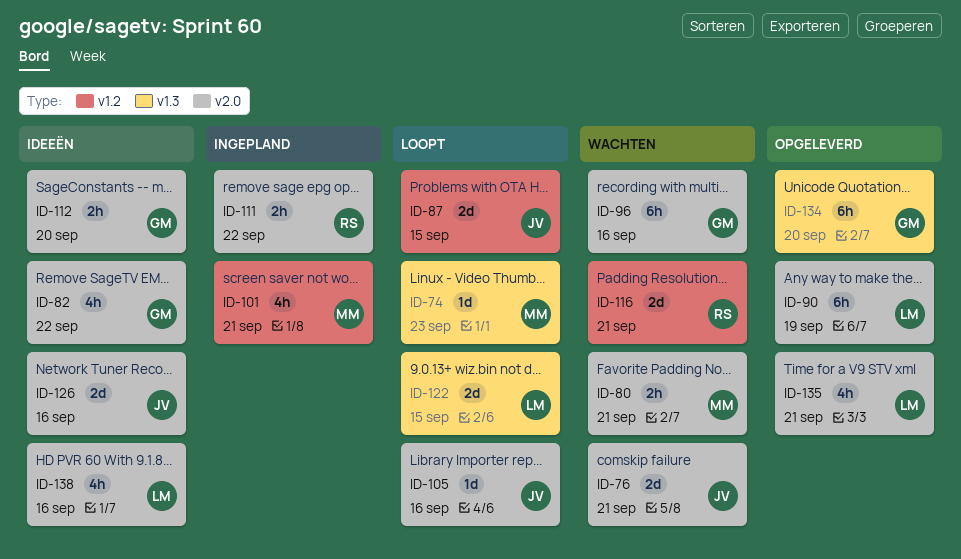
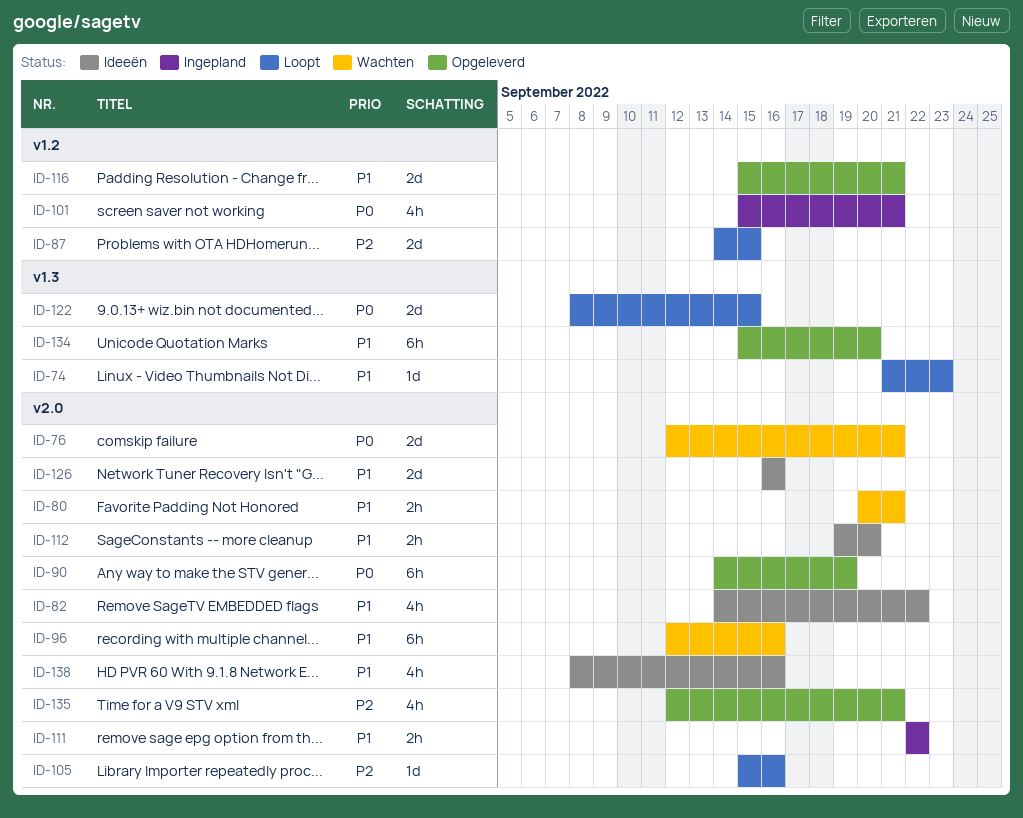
ID-116, status: Wachten -> Opgeleverd

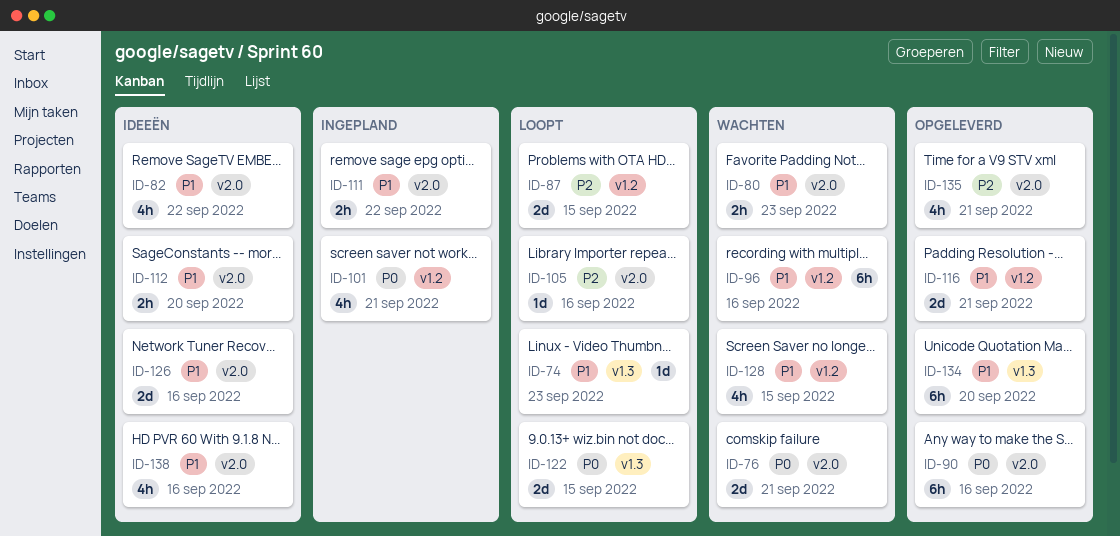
ID-80, due: Sep 21 -> Sep 23
ID-90, due: Sep 19 -> Sep 16
ID-96, label: v2.0 -> v1.2
ID-128: none -> present

